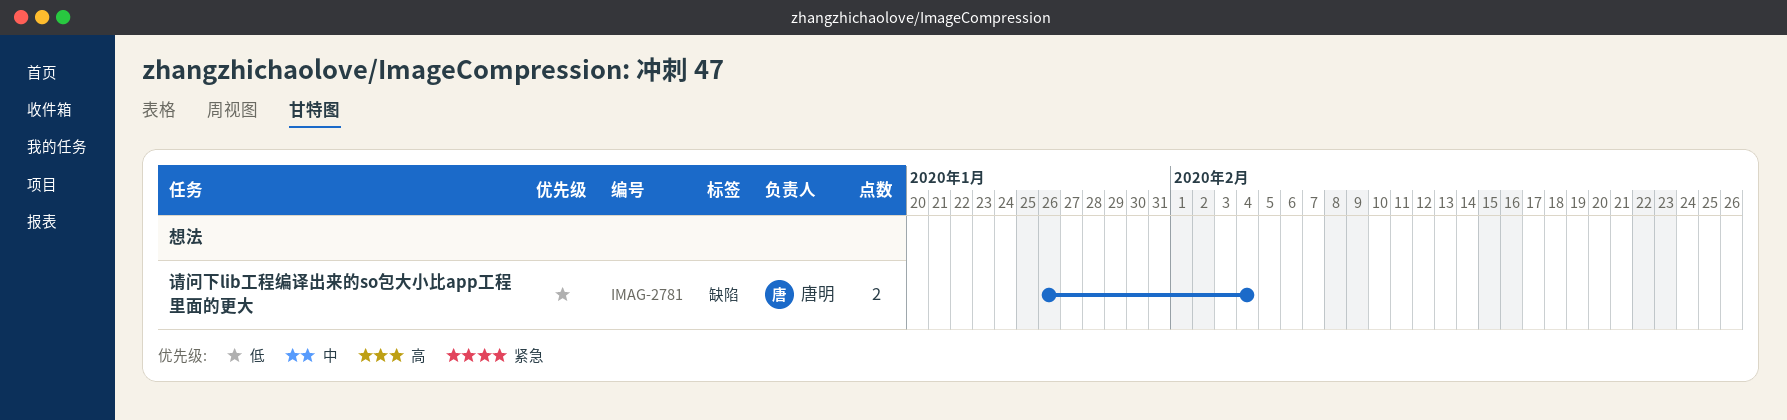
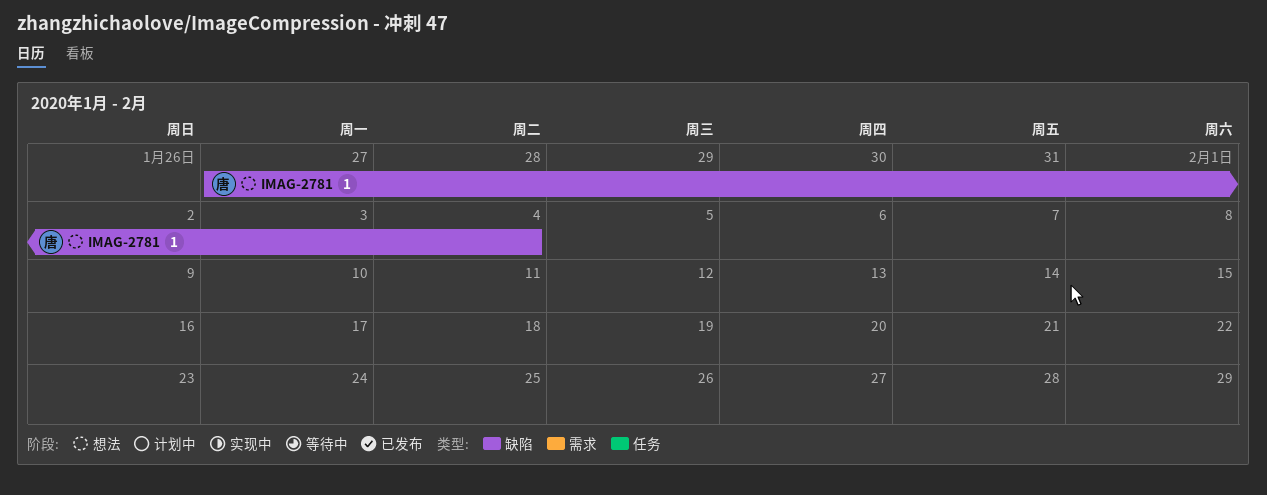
IMAG-2781, estimate: 2 -> 1
IMAG-2781, start: Jan 26 -> Jan 27

